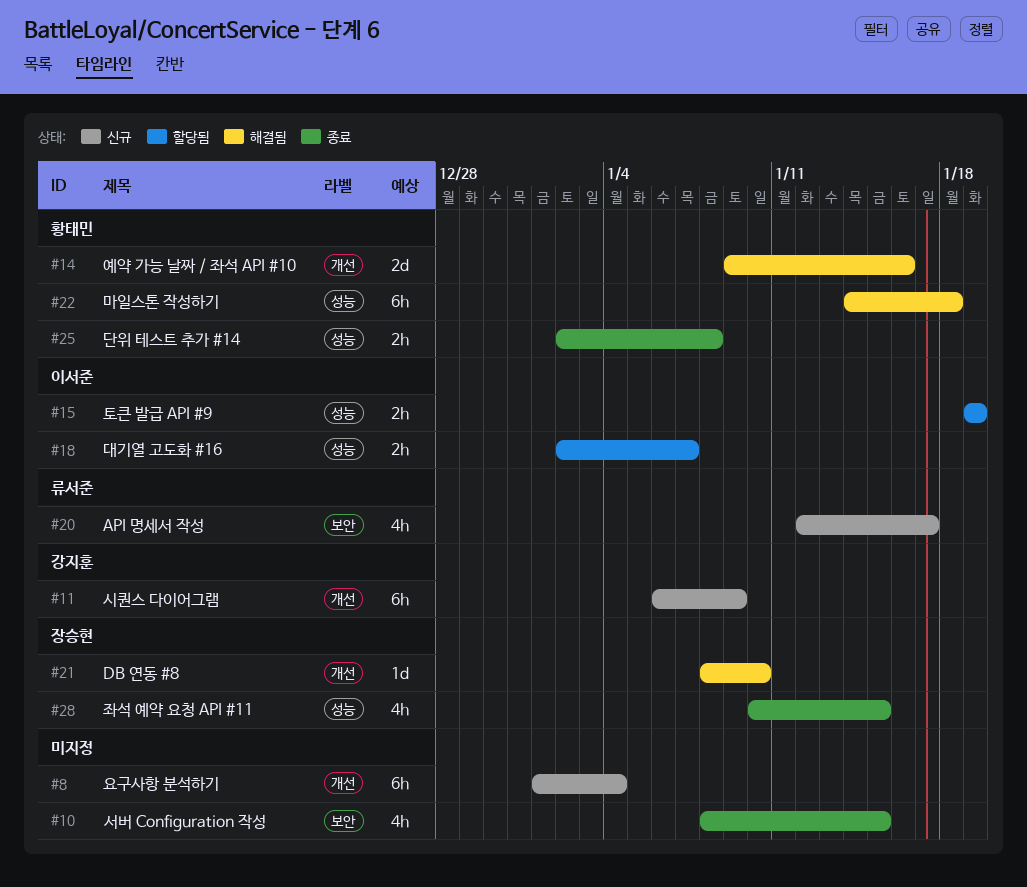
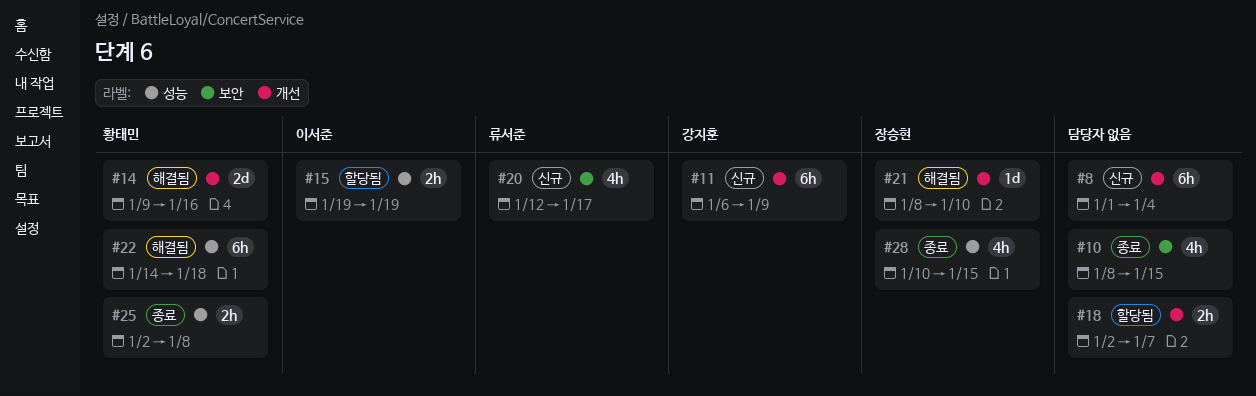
#18, owner: 이서준 -> none
#18, label: 성능 -> 개선

